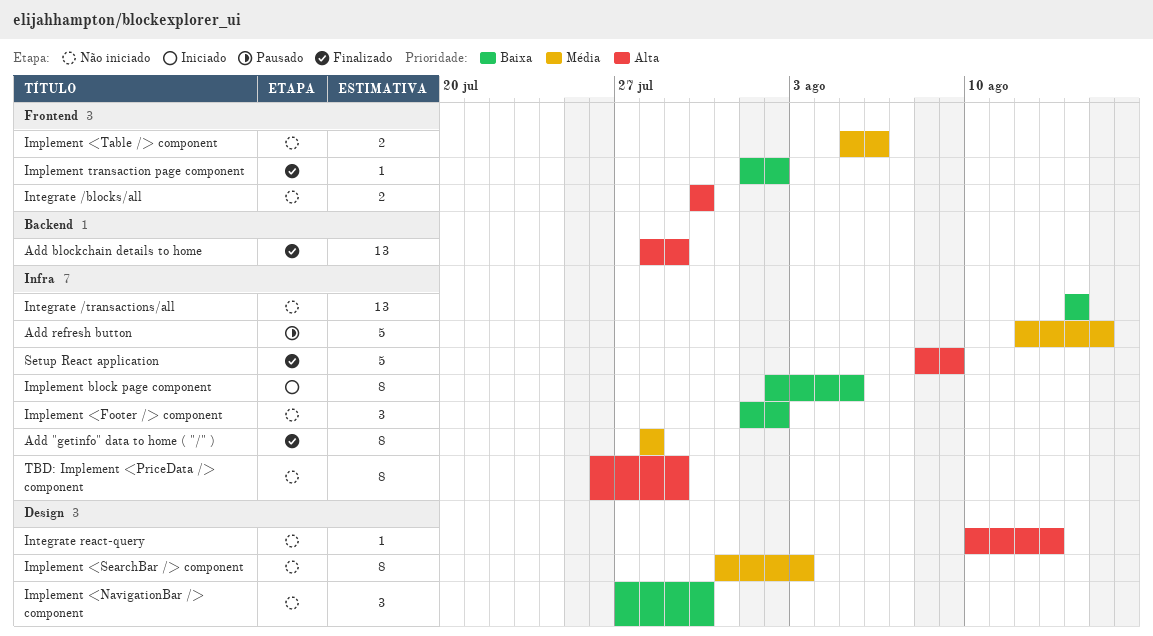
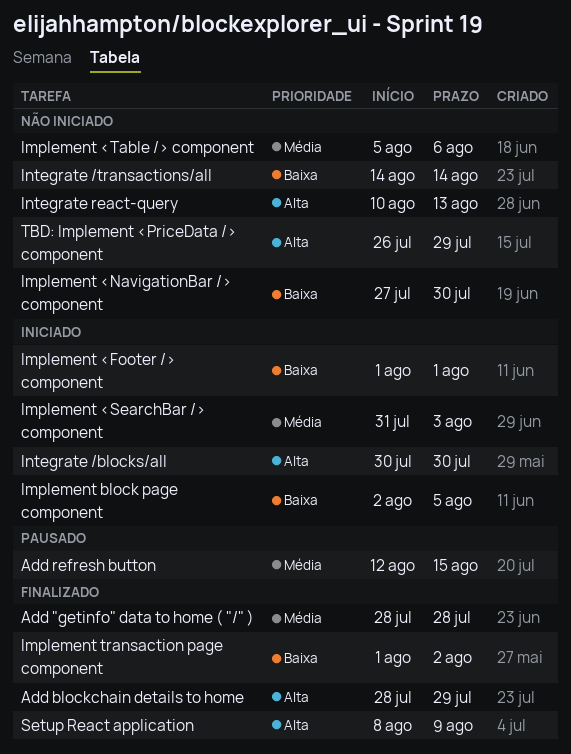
Implement <Footer /> component, status: Não iniciado -> Iniciado
Implement <Footer /> component, due: Aug 2 -> Aug 1
Implement <SearchBar /> component, status: Não iniciado -> Iniciado
Integrate /blocks/all, status: Não iniciado -> Iniciado

